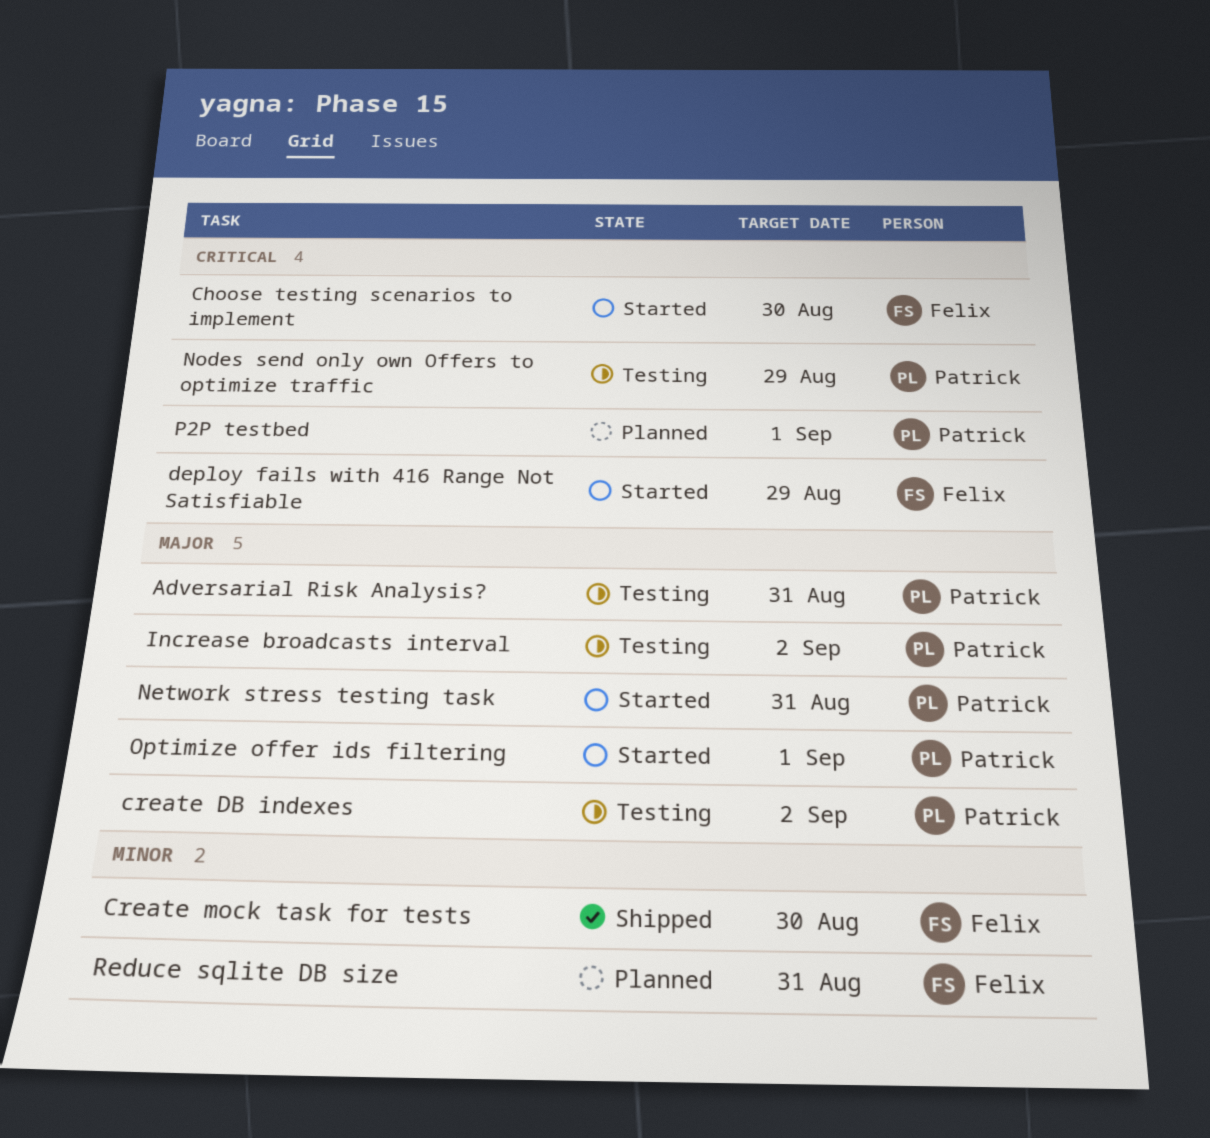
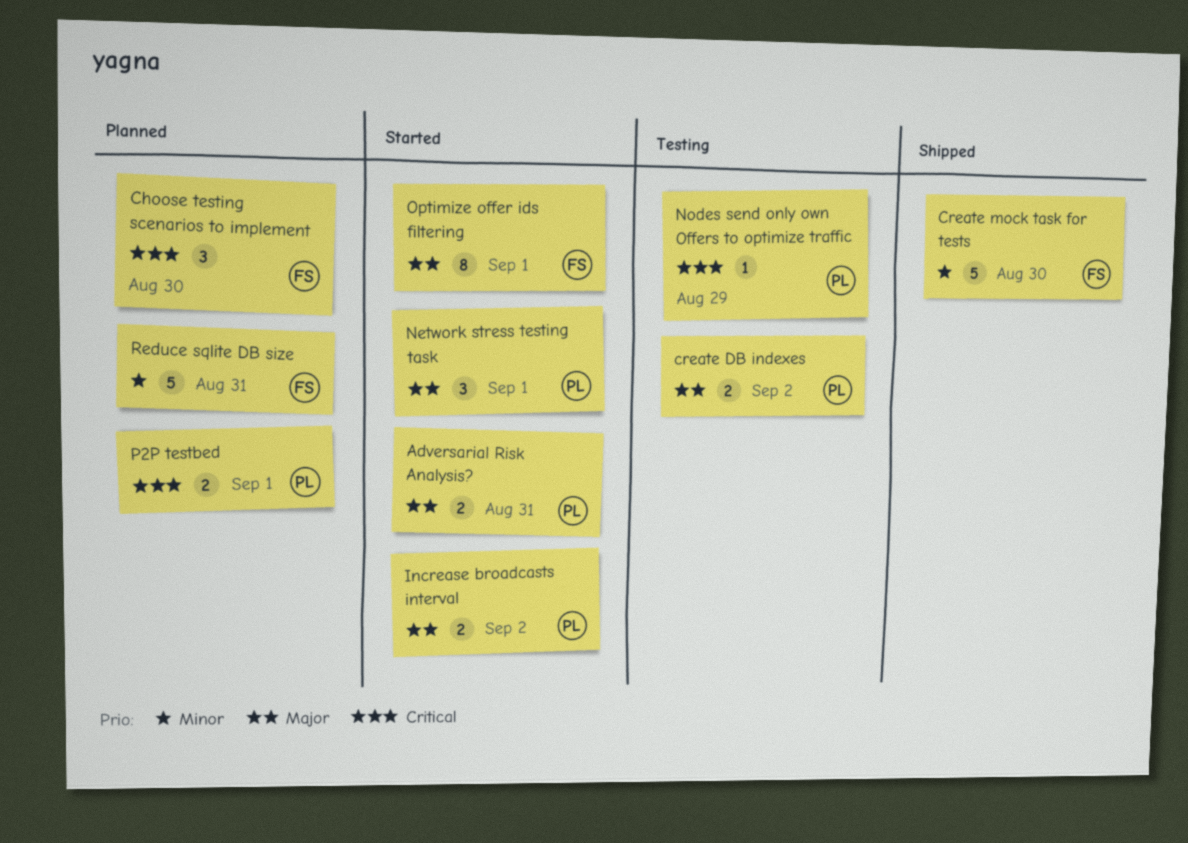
Adversarial Risk Analysis?, status: Testing -> Started
Choose testing scenarios to implement, status: Started -> Planned
deploy fails with 416 Range Not Satisfiable: present -> none
Increase broadcasts interval, status: Testing -> Started
Network stress testing task, due: Aug 31 -> Sep 1
Optimize offer ids filtering, owner: Patrick -> Felix

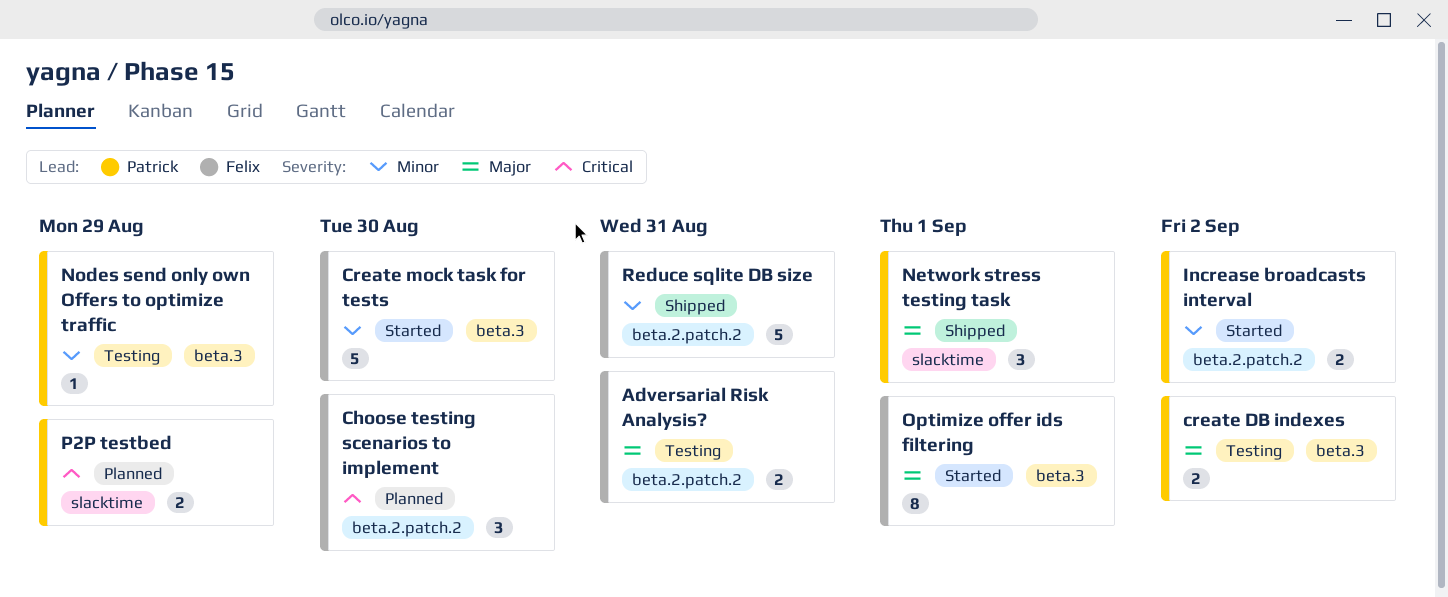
Adversarial Risk Analysis?, status: Started -> Testing
Adversarial Risk Analysis?, owner: Patrick -> Felix
Create mock task for tests, status: Shipped -> Started
Increase broadcasts interval, priority: Major -> Minor
Network stress testing task, status: Started -> Shipped
Nodes send only own Offers to optimize traffic, priority: Critical -> Minor
P2P testbed, due: Sep 1 -> Aug 29
Reduce sqlite DB size, status: Planned -> Shipped

